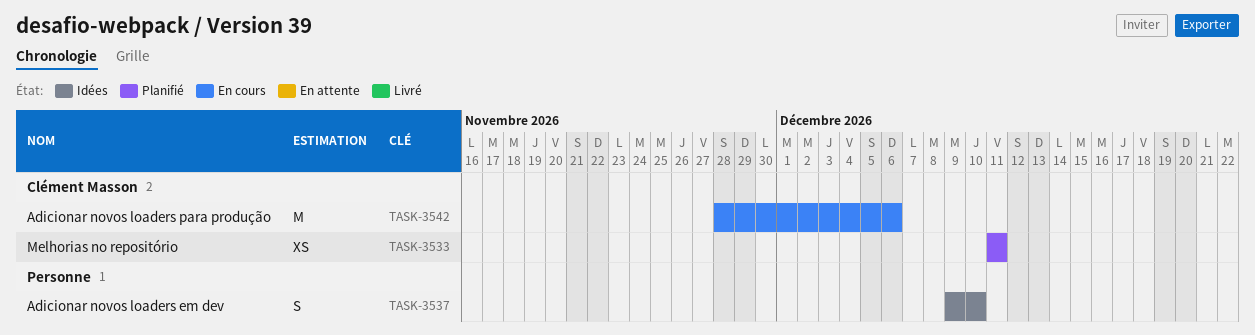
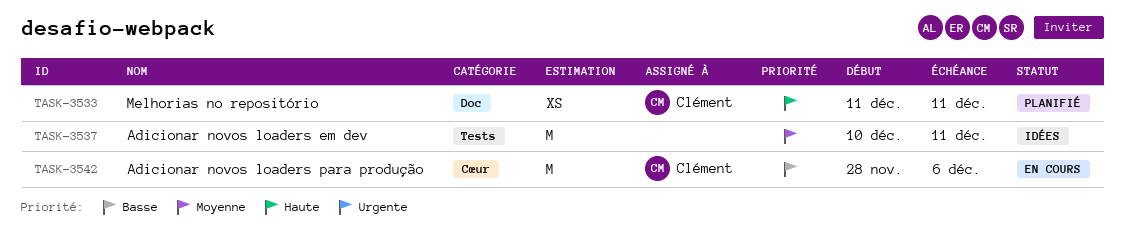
TASK-3537, estimate: S -> M
TASK-3537, start: Dec 9 -> Dec 10
TASK-3537, due: Dec 10 -> Dec 11

